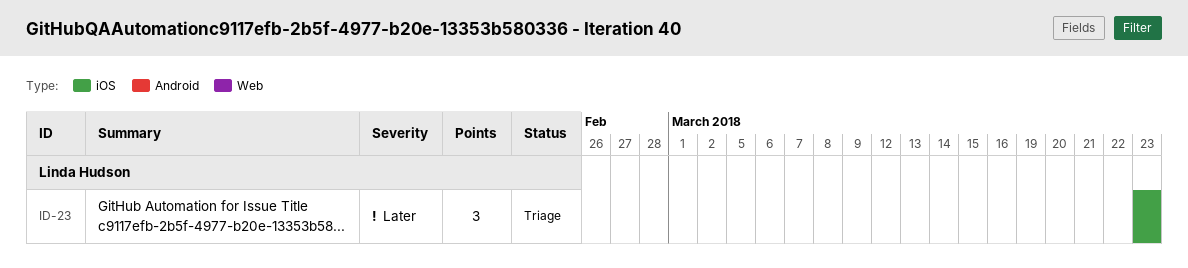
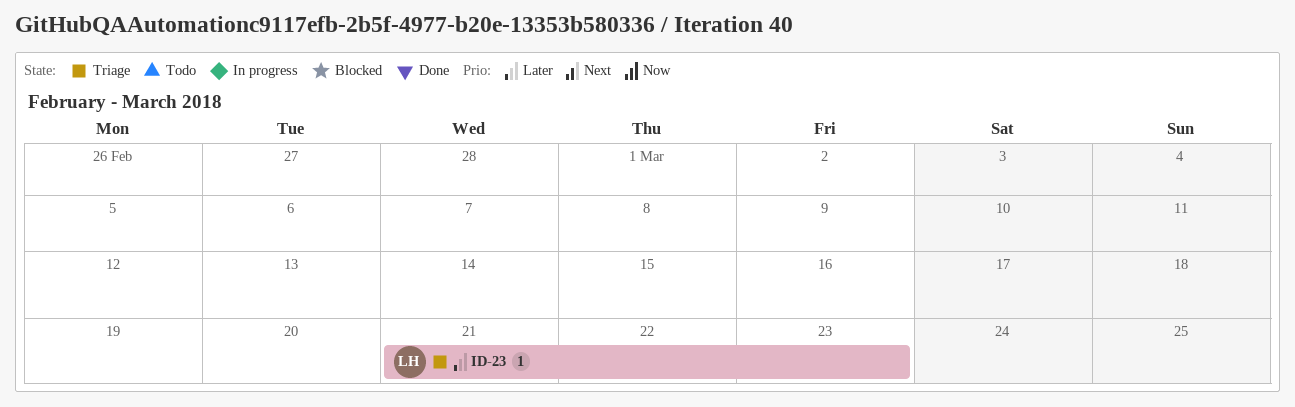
ID-23, estimate: 3 -> 1
ID-23, start: Mar 23 -> Mar 21

